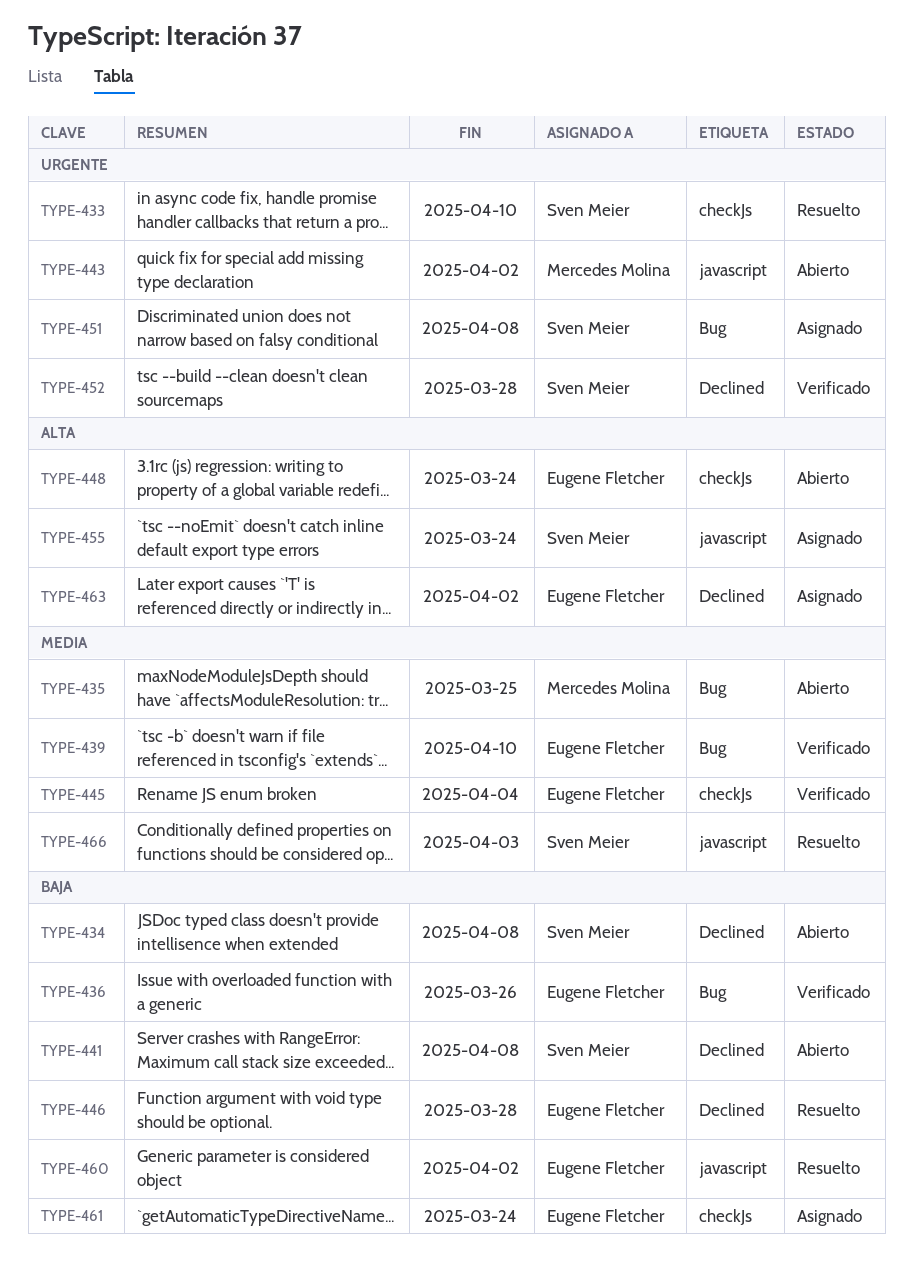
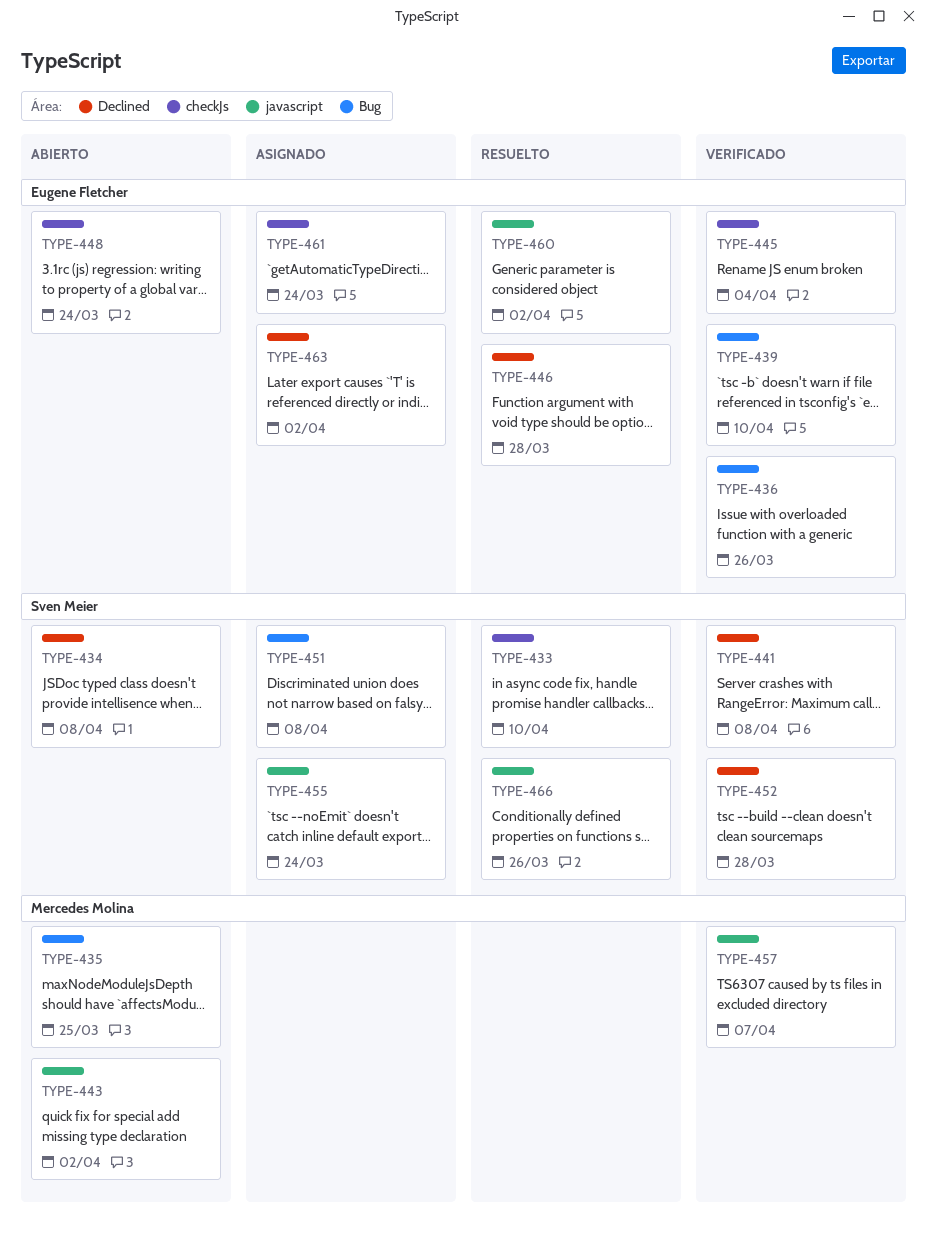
TYPE-441, status: Abierto -> Verificado
TYPE-457: none -> present
TYPE-466, due: Apr 3 -> Mar 26

